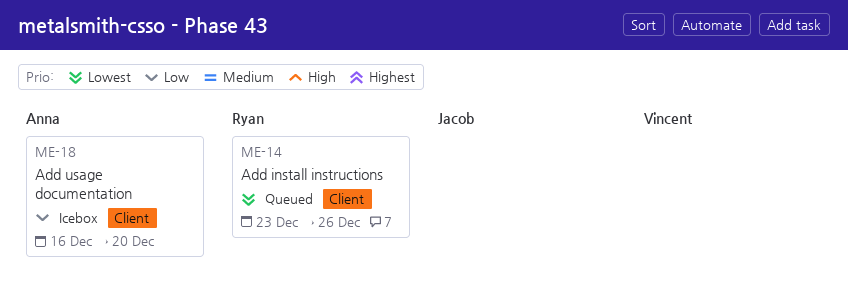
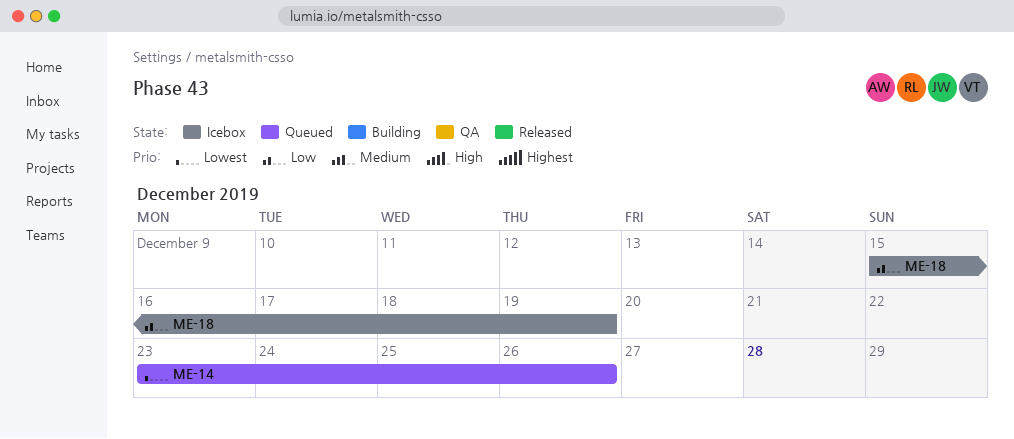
ME-18, start: Dec 16 -> Dec 15
ME-18, due: Dec 20 -> Dec 19

